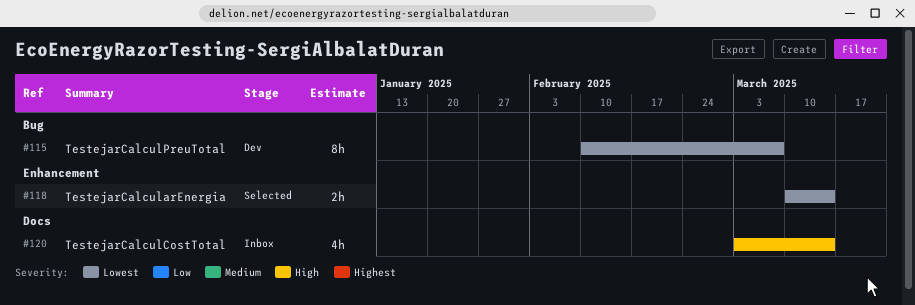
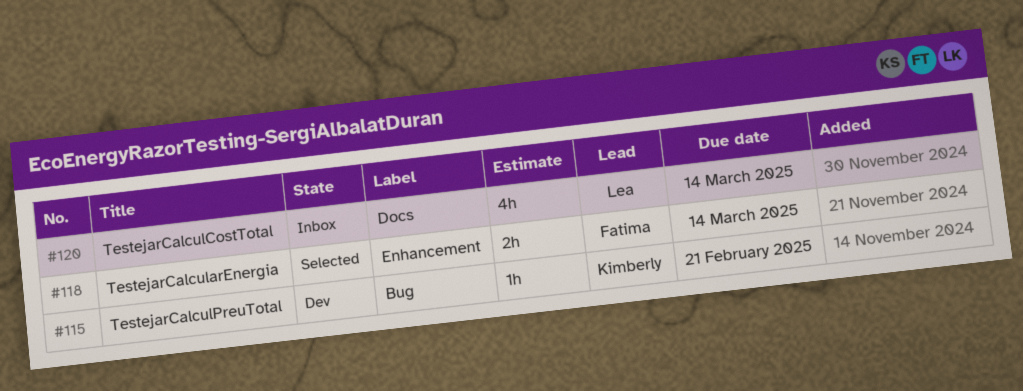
#115, estimate: 8h -> 1h
#115, due: Mar 7 -> Feb 21

